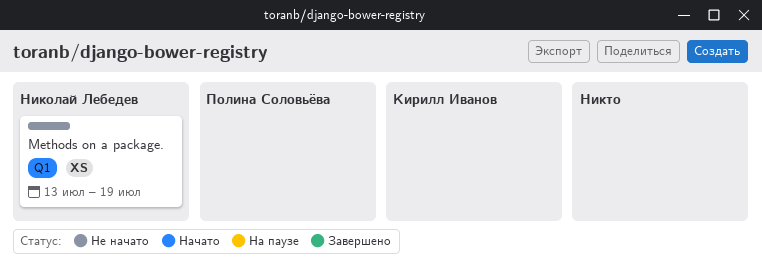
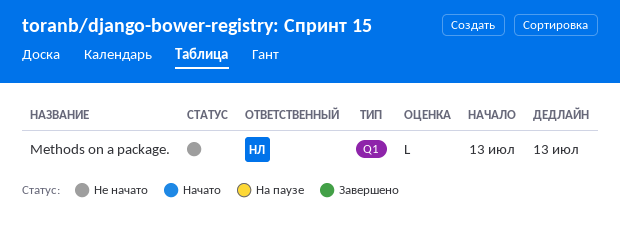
Methods on a package., estimate: XS -> L
Methods on a package., due: Jul 19 -> Jul 13

